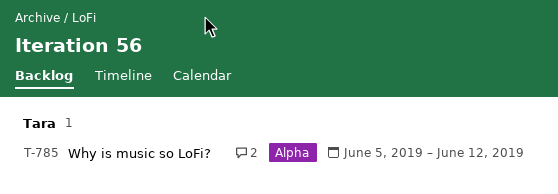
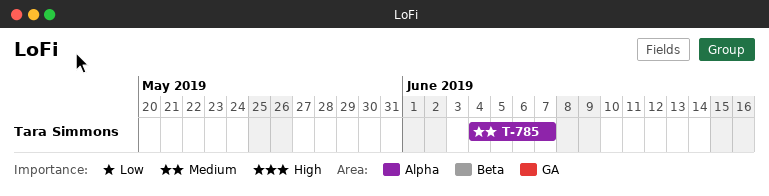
T-785, start: Jun 5 -> Jun 4
T-785, due: Jun 12 -> Jun 7

